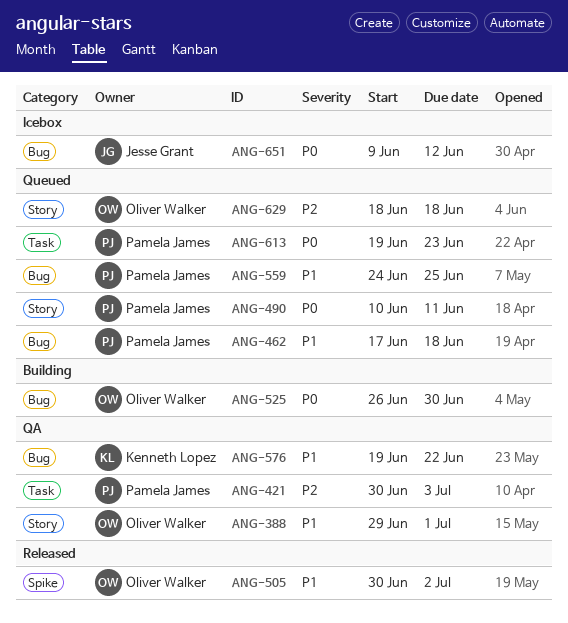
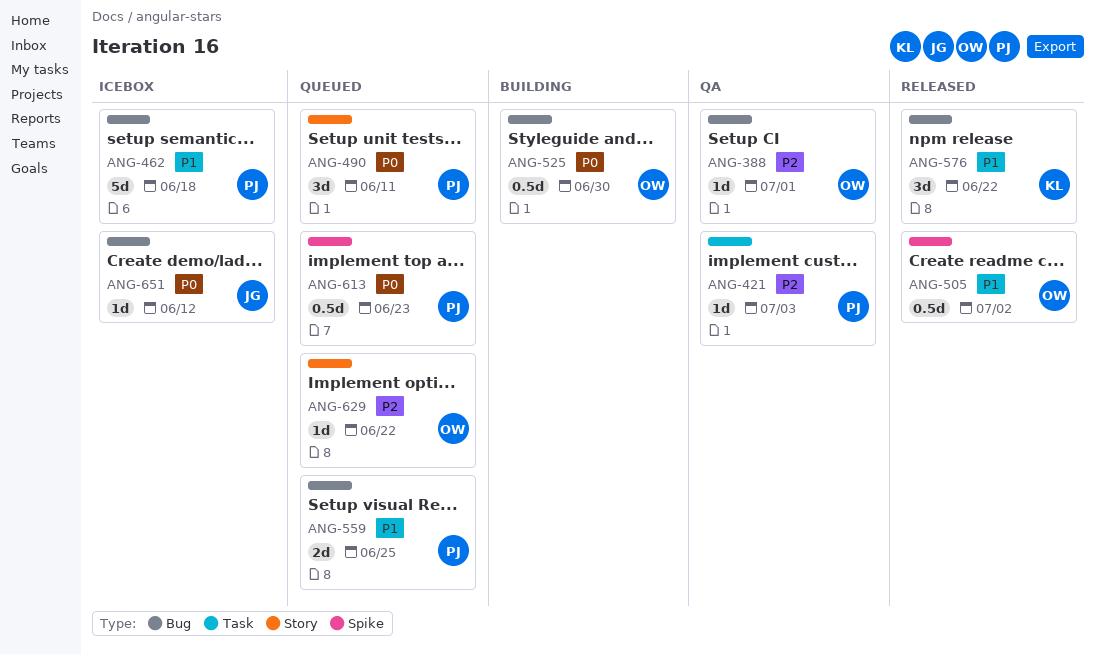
ANG-388, priority: P1 -> P2
ANG-388, label: Story -> Bug
ANG-462, status: Queued -> Icebox
ANG-576, status: QA -> Released
ANG-613, label: Task -> Spike
ANG-629, due: Jun 18 -> Jun 22

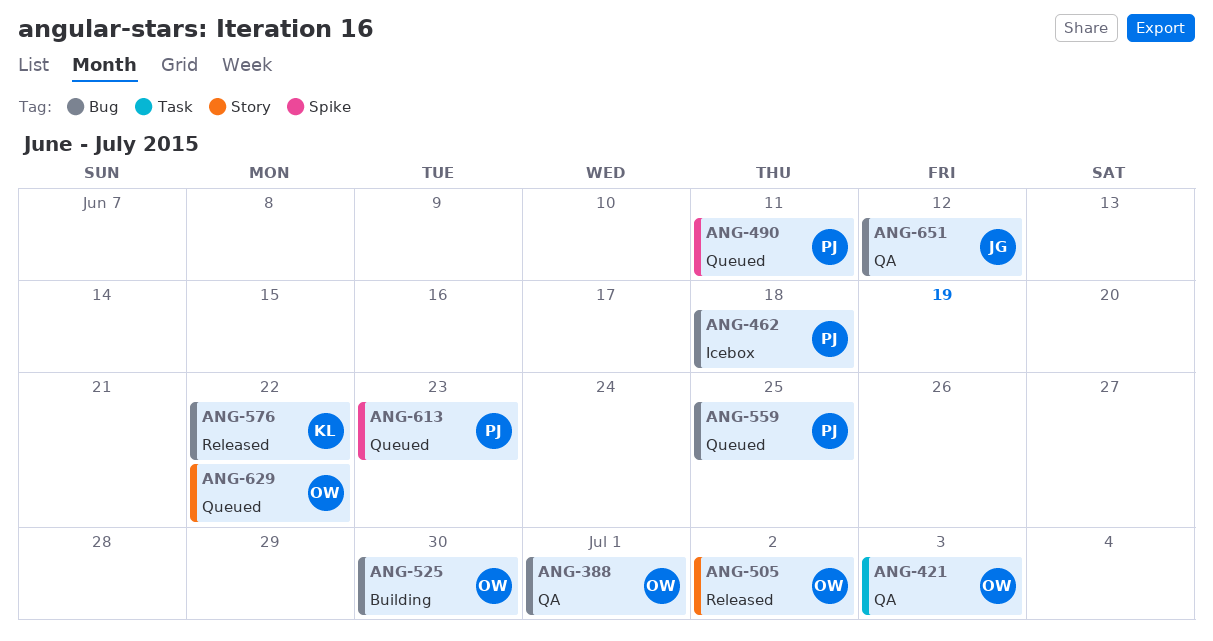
ANG-421, owner: PJ -> OW
ANG-490, label: Story -> Spike
ANG-505, label: Spike -> Story
ANG-651, status: Icebox -> QA

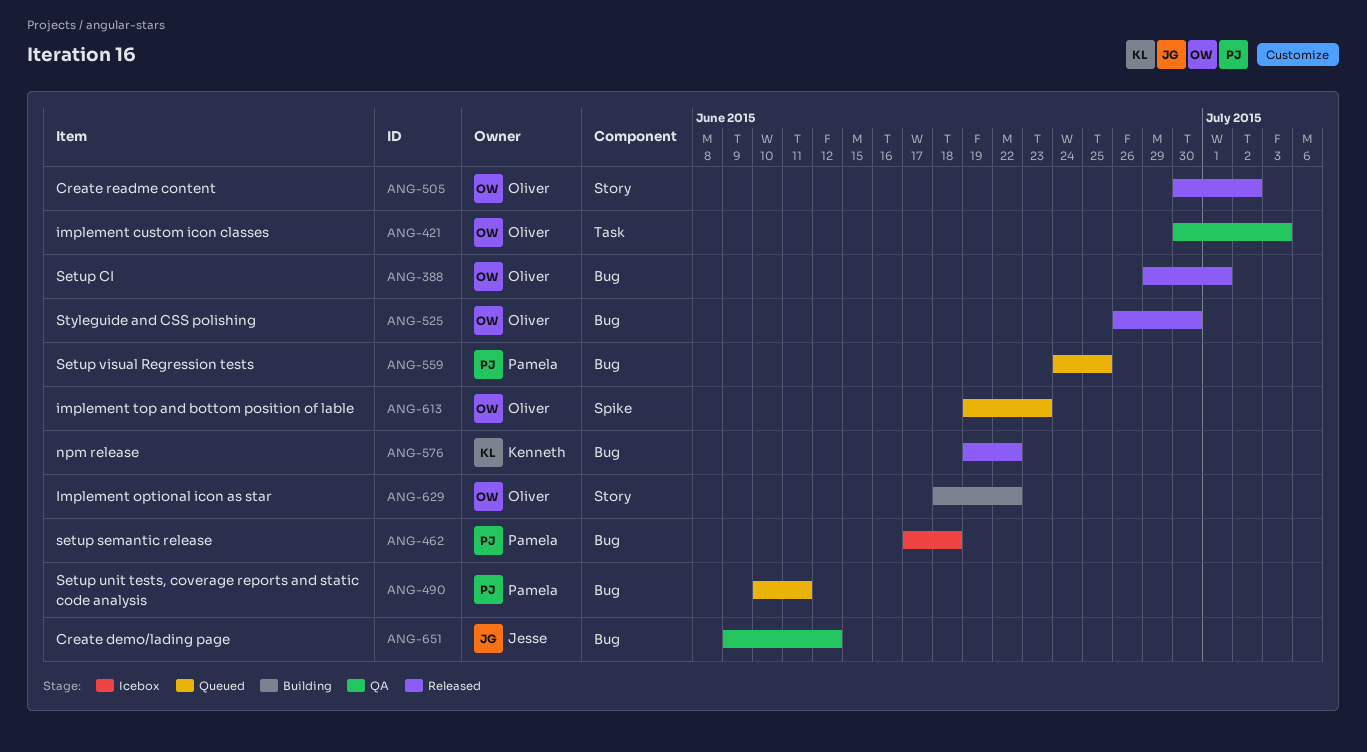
ANG-388, status: QA -> Released
ANG-490, label: Spike -> Bug
ANG-525, status: Building -> Released
ANG-613, owner: Pamela -> Oliver
ANG-629, status: Queued -> Building

